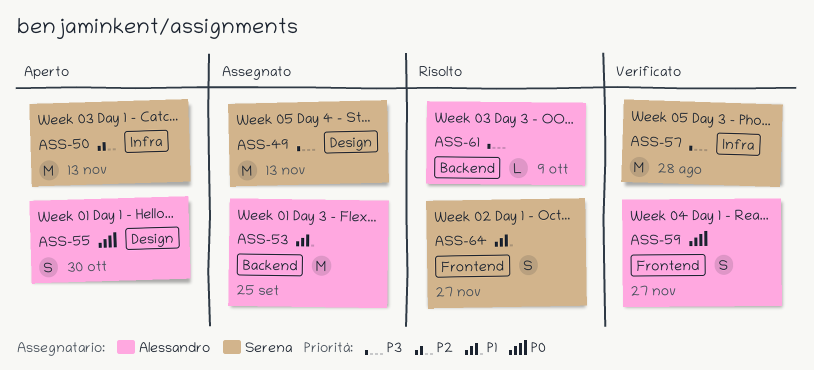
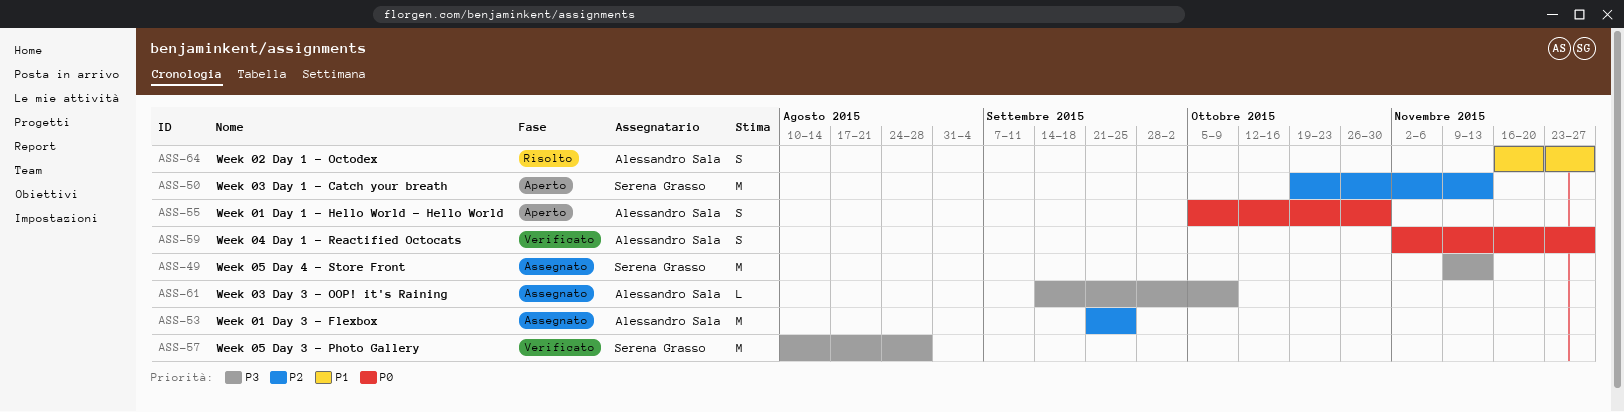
ASS-53, priority: P1 -> P2
ASS-61, status: Risolto -> Assegnato
ASS-64, owner: Serena Grasso -> Alessandro Sala

